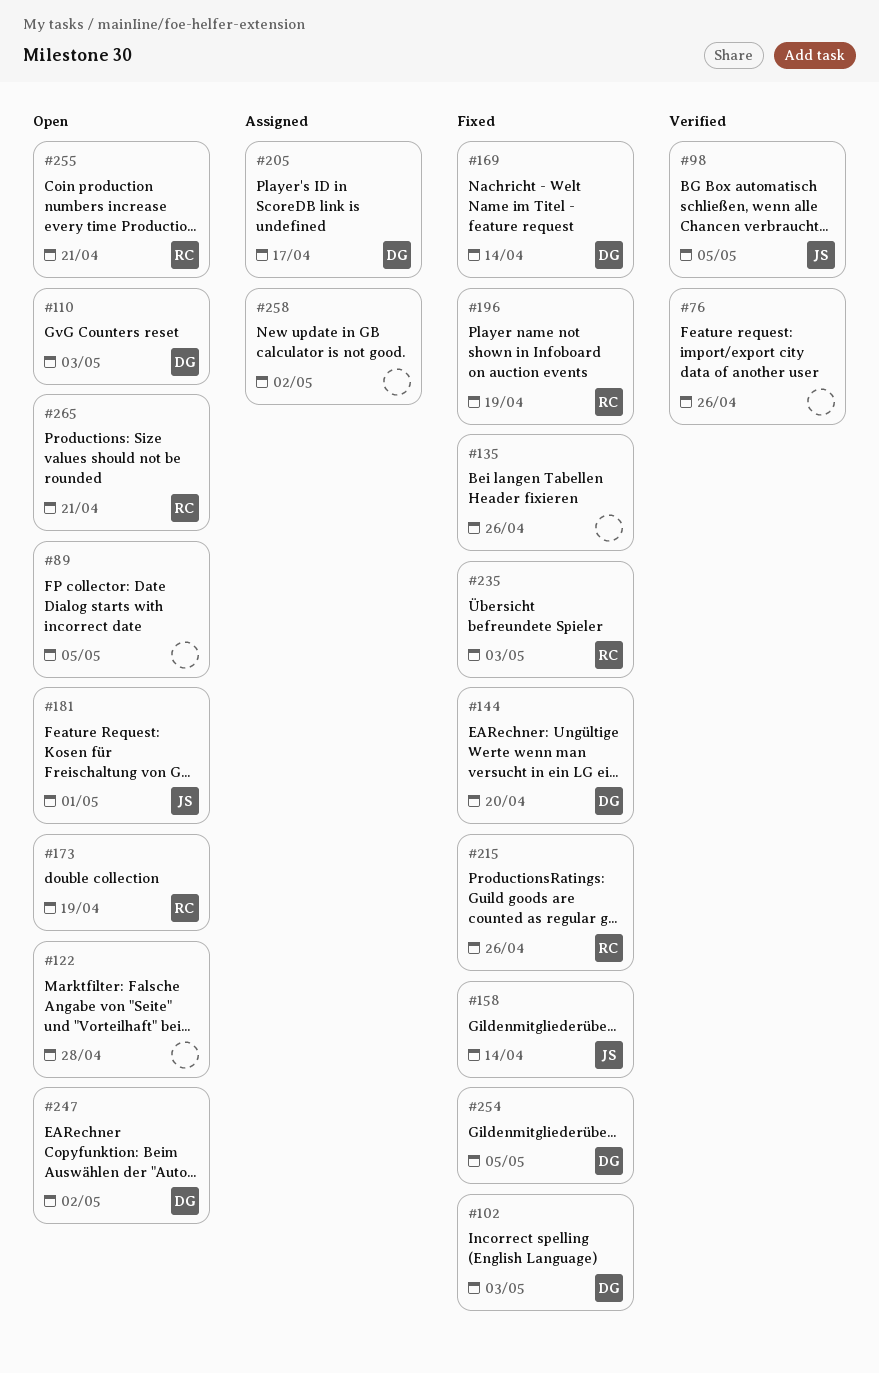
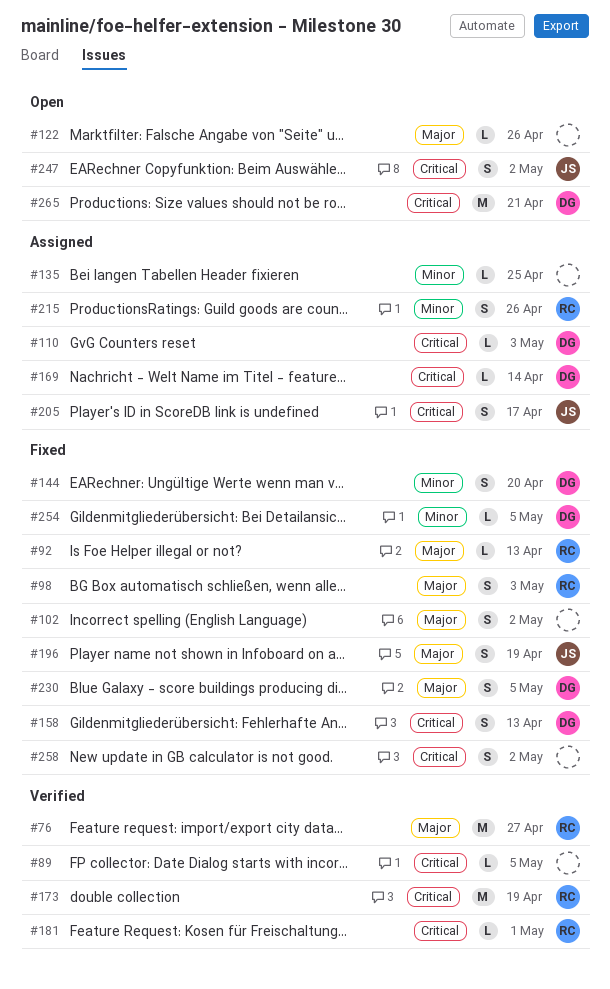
#76, owner: none -> RC
#76, due: Apr 26 -> Apr 27
#89, status: Open -> Verified
#92: none -> present
#98, status: Verified -> Fixed
#98, owner: JS -> RC
#98, due: May 5 -> May 3
#102, owner: DG -> none
#102, due: May 3 -> May 2
#110, status: Open -> Assigned
#122, due: Apr 28 -> Apr 26
#135, status: Fixed -> Assigned
#135, due: Apr 26 -> Apr 25
#158, owner: JS -> DG
#158, due: Apr 14 -> Apr 13
#169, status: Fixed -> Assigned
#173, status: Open -> Verified
#181, status: Open -> Verified
#181, owner: JS -> RC
#196, owner: RC -> JS
#205, owner: DG -> JS
#215, status: Fixed -> Assigned
#230: none -> present
#235: present -> none
#247, owner: DG -> JS
#255: present -> none
#258, status: Assigned -> Fixed
#265, owner: RC -> DG

